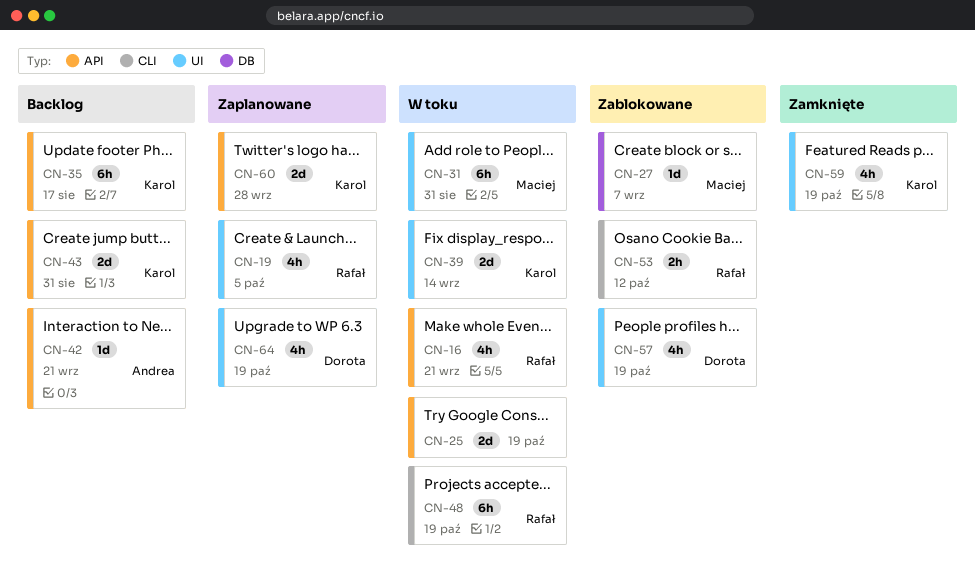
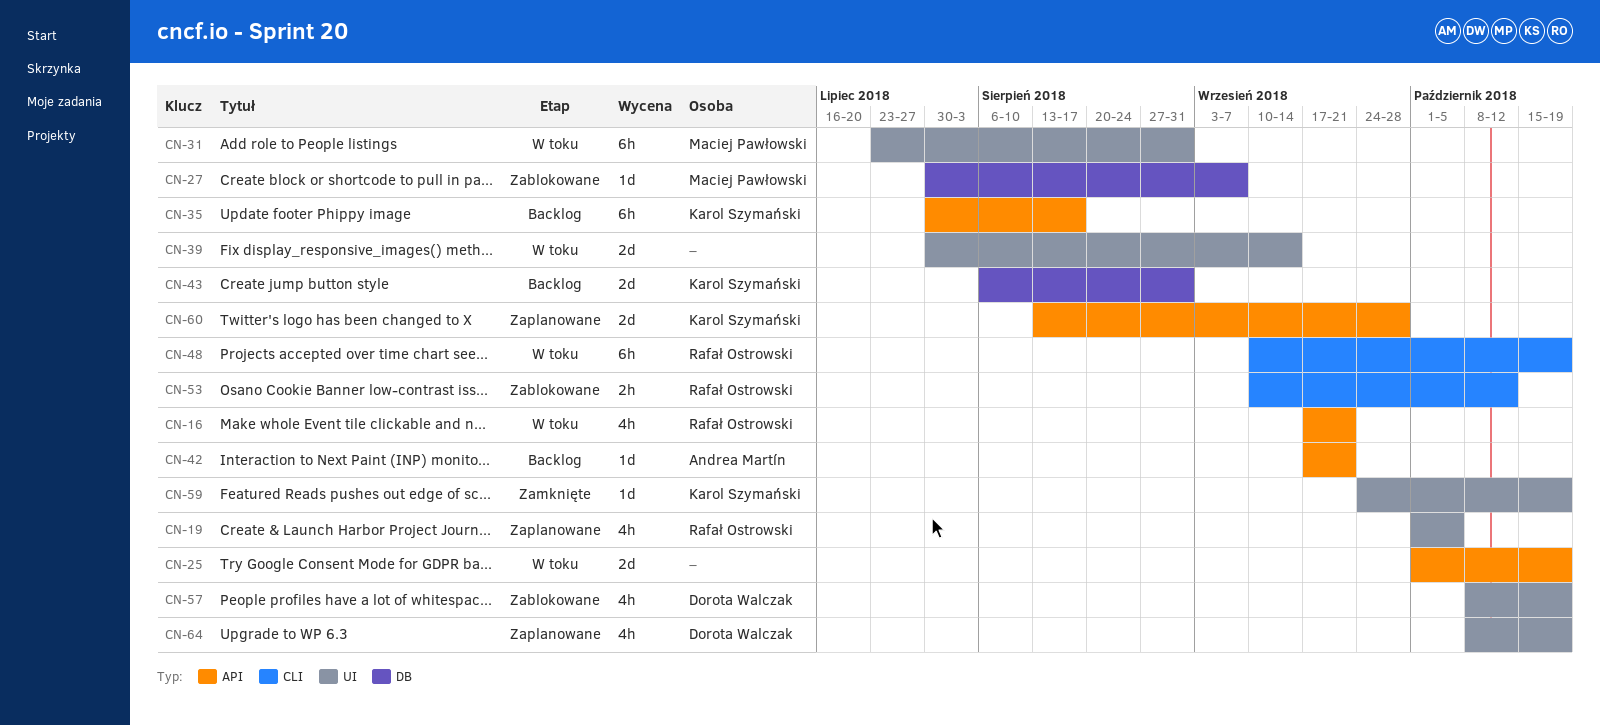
CN-39, owner: Karol Szymański -> none
CN-43, label: API -> DB
CN-59, estimate: 4h -> 1d

